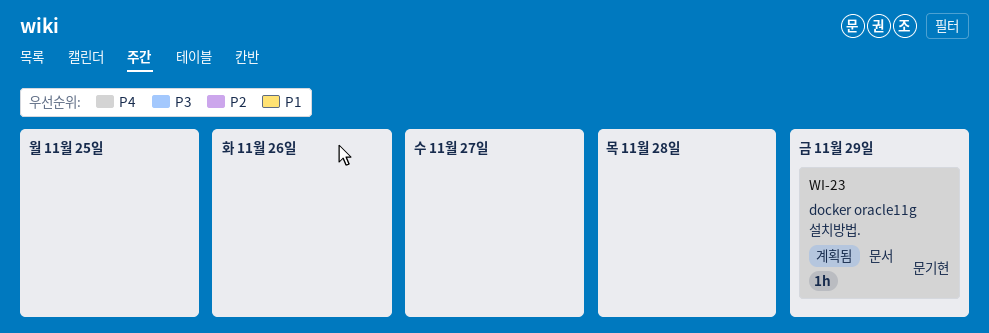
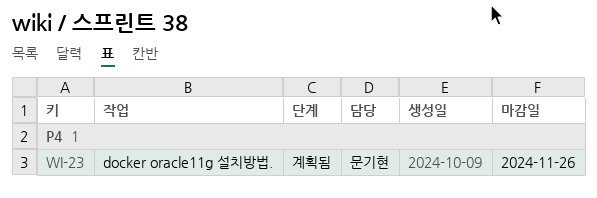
WI-23, due: Nov 29 -> Nov 26

